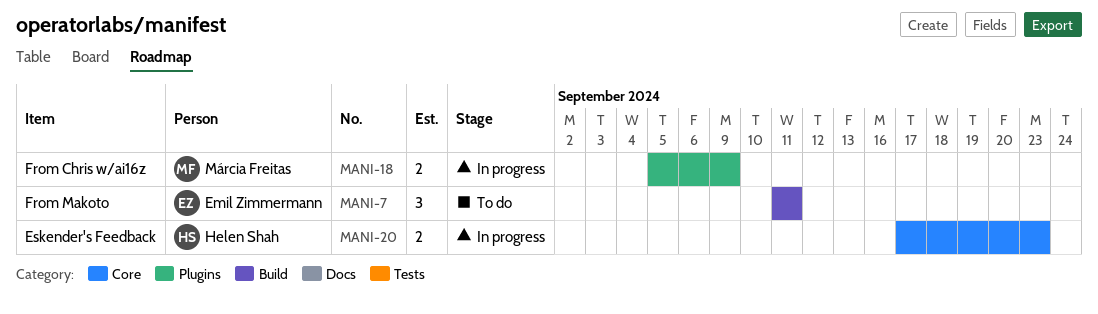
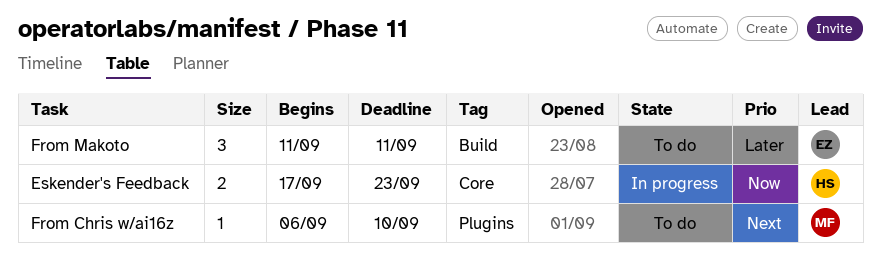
From Chris w/ai16z, status: In progress -> To do
From Chris w/ai16z, estimate: 2 -> 1
From Chris w/ai16z, start: Sep 5 -> Sep 6
From Chris w/ai16z, due: Sep 9 -> Sep 10

